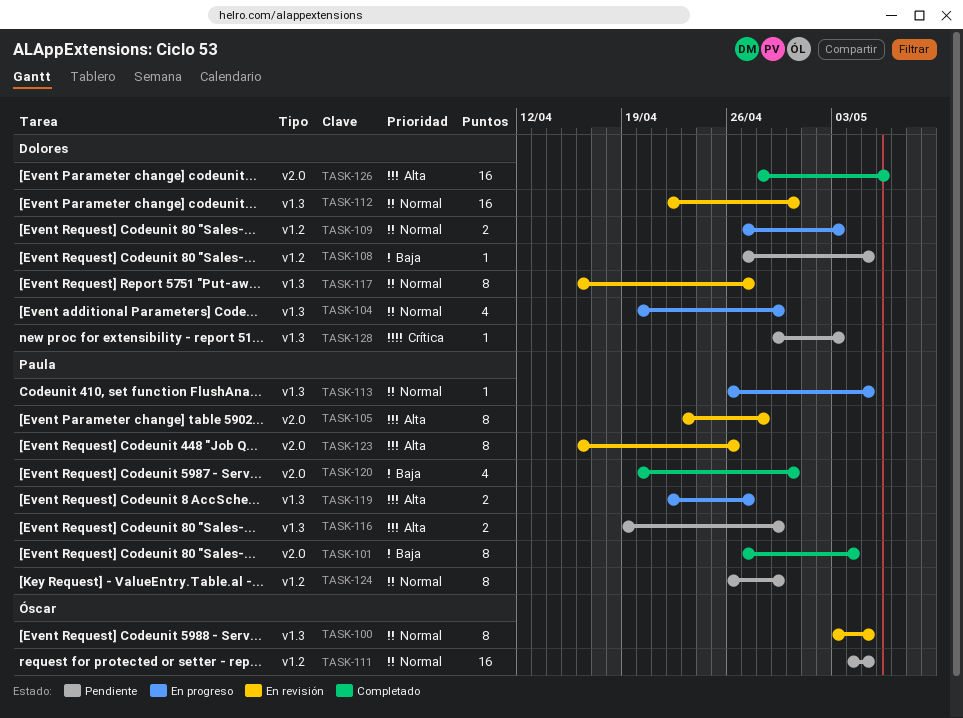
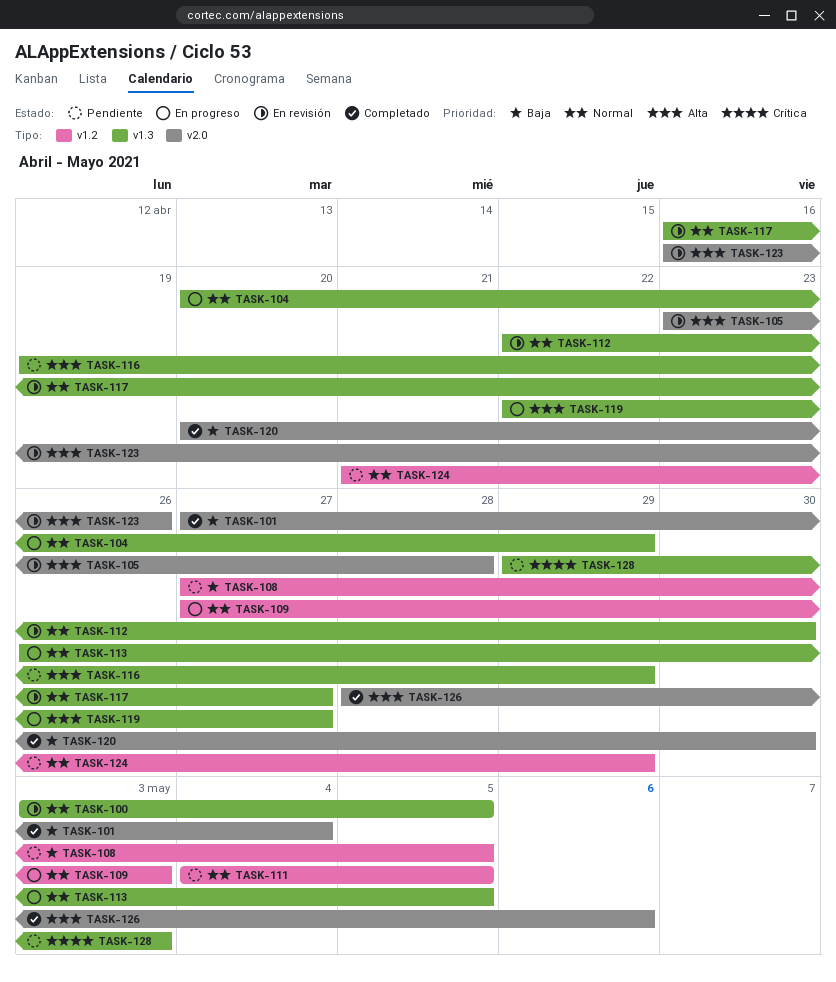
TASK-124, start: Apr 26 -> Apr 21

